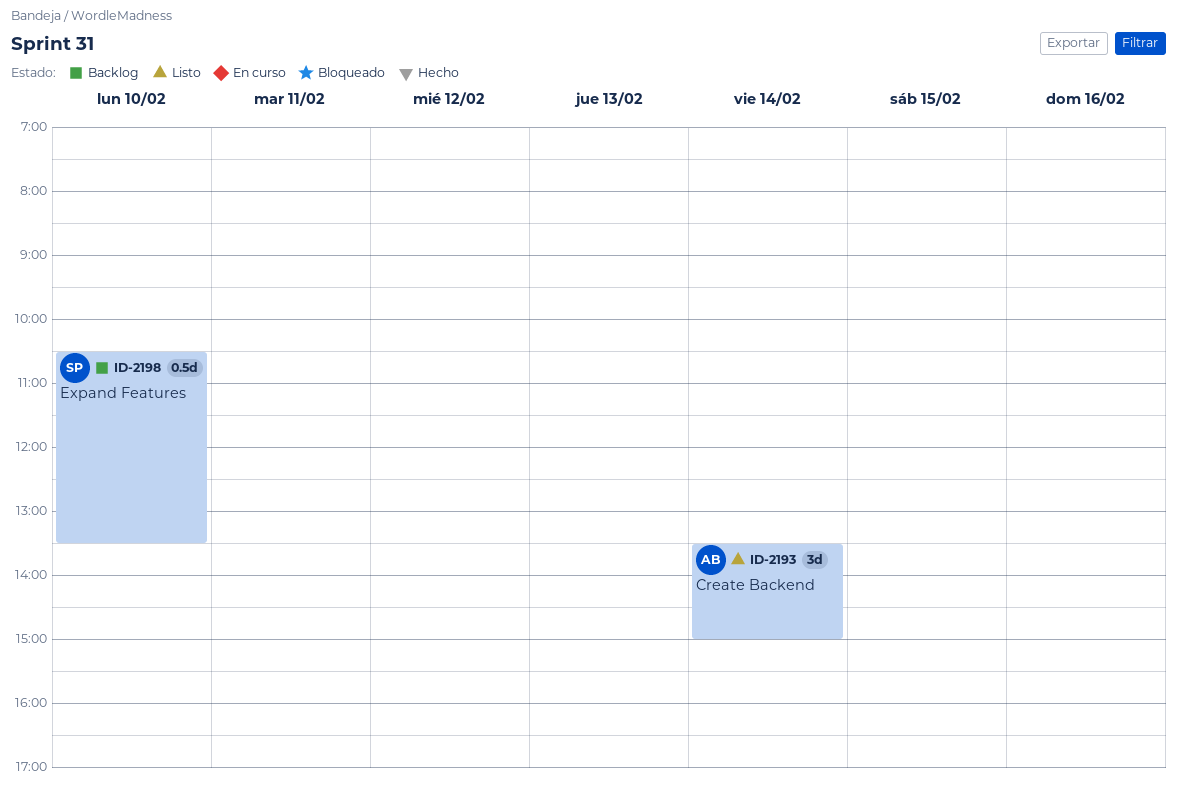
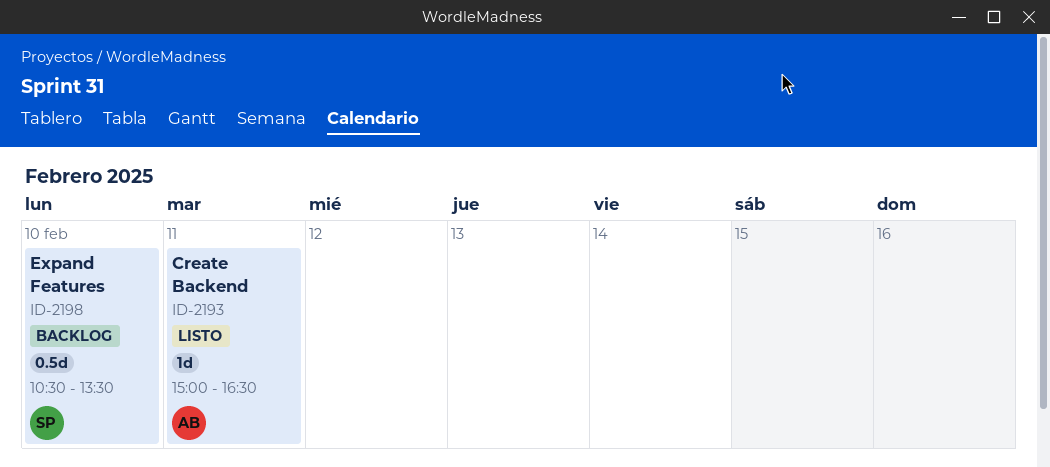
ID-2193, estimate: 3d -> 1d
ID-2193, day: Feb 14 -> Feb 11
ID-2193, begins: 13:30 -> 15:00
ID-2193, ends: 15:00 -> 16:30

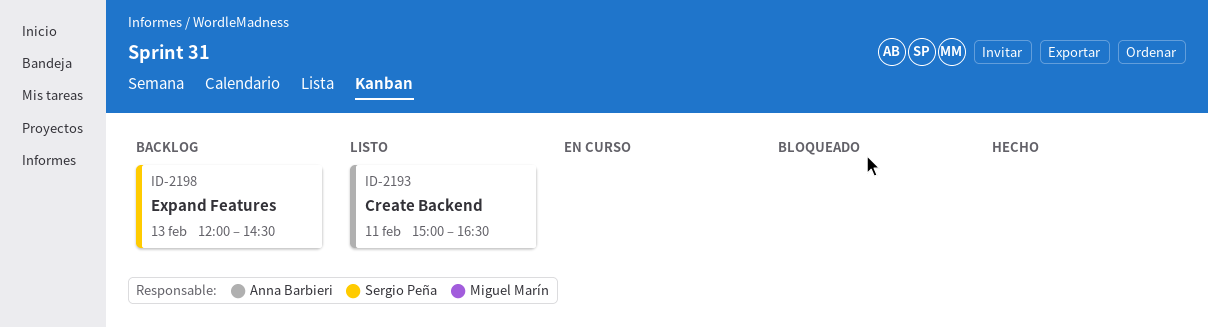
ID-2198, day: Feb 10 -> Feb 13
ID-2198, begins: 10:30 -> 12:00
ID-2198, ends: 13:30 -> 14:30

